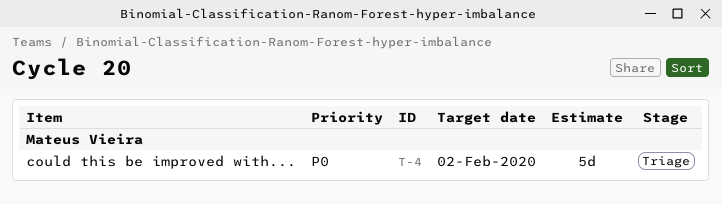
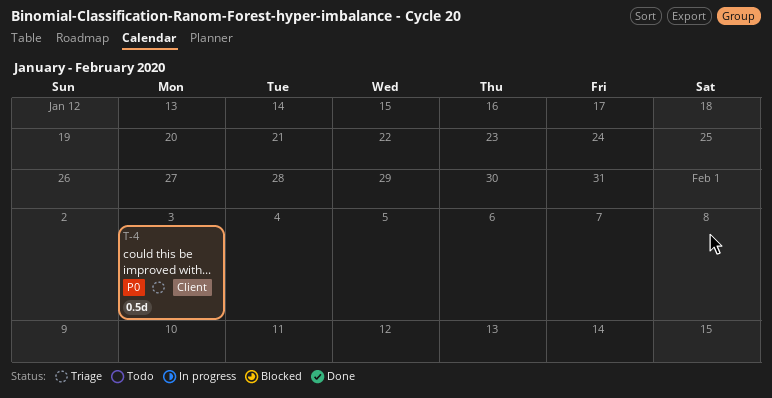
T-4, estimate: 5d -> 0.5d
T-4, due: Feb 2 -> Feb 3

